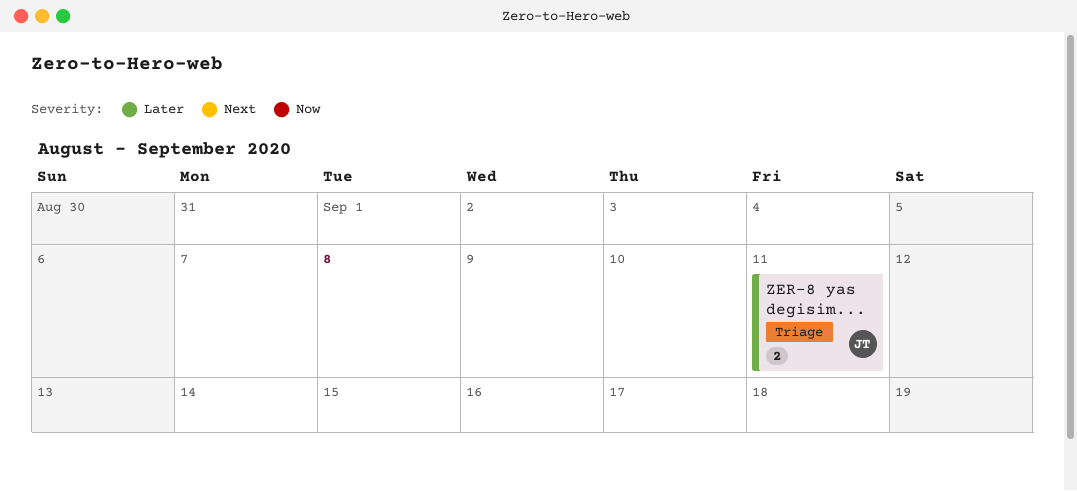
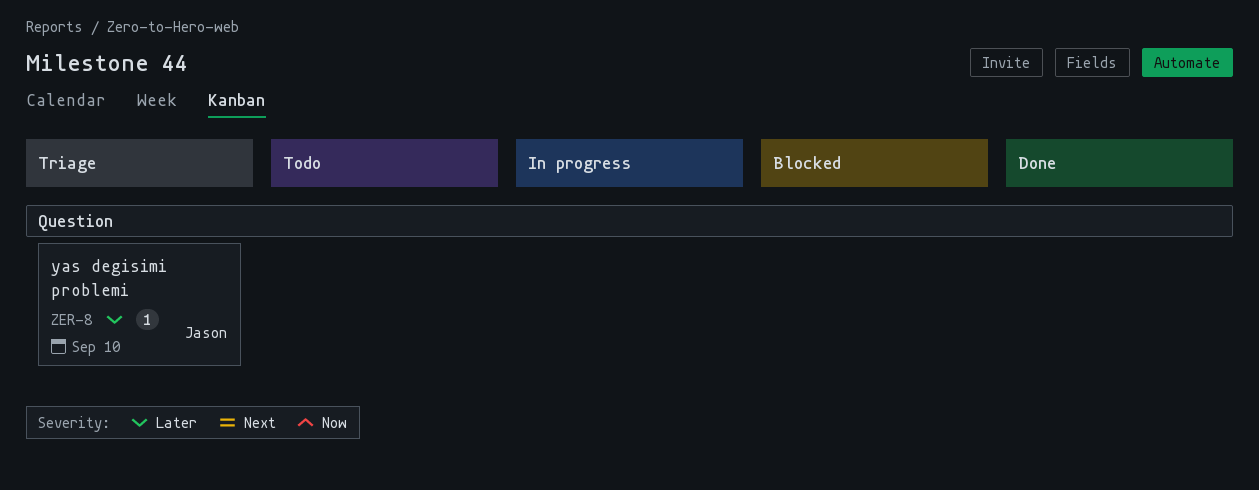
ZER-8, estimate: 2 -> 1
ZER-8, due: Sep 11 -> Sep 10

